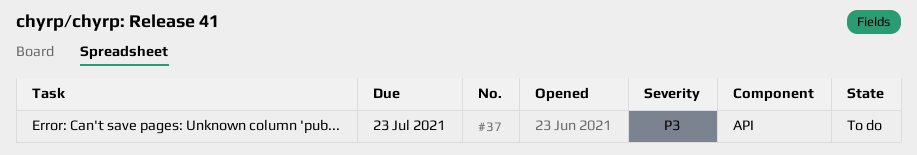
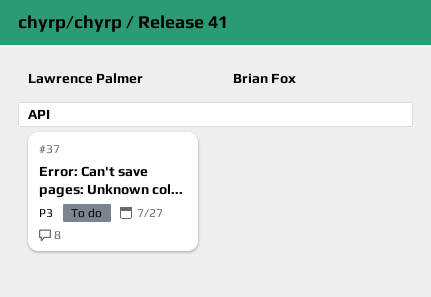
#37, due: Jul 23 -> Jul 27

